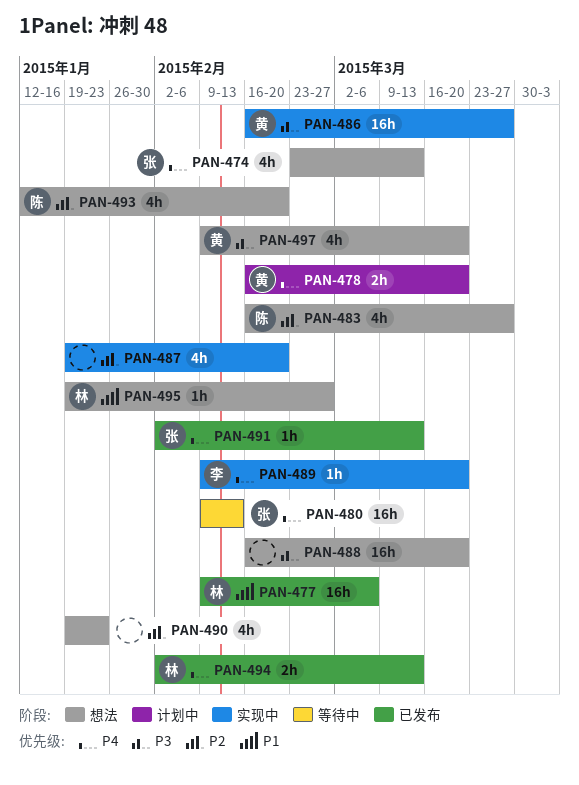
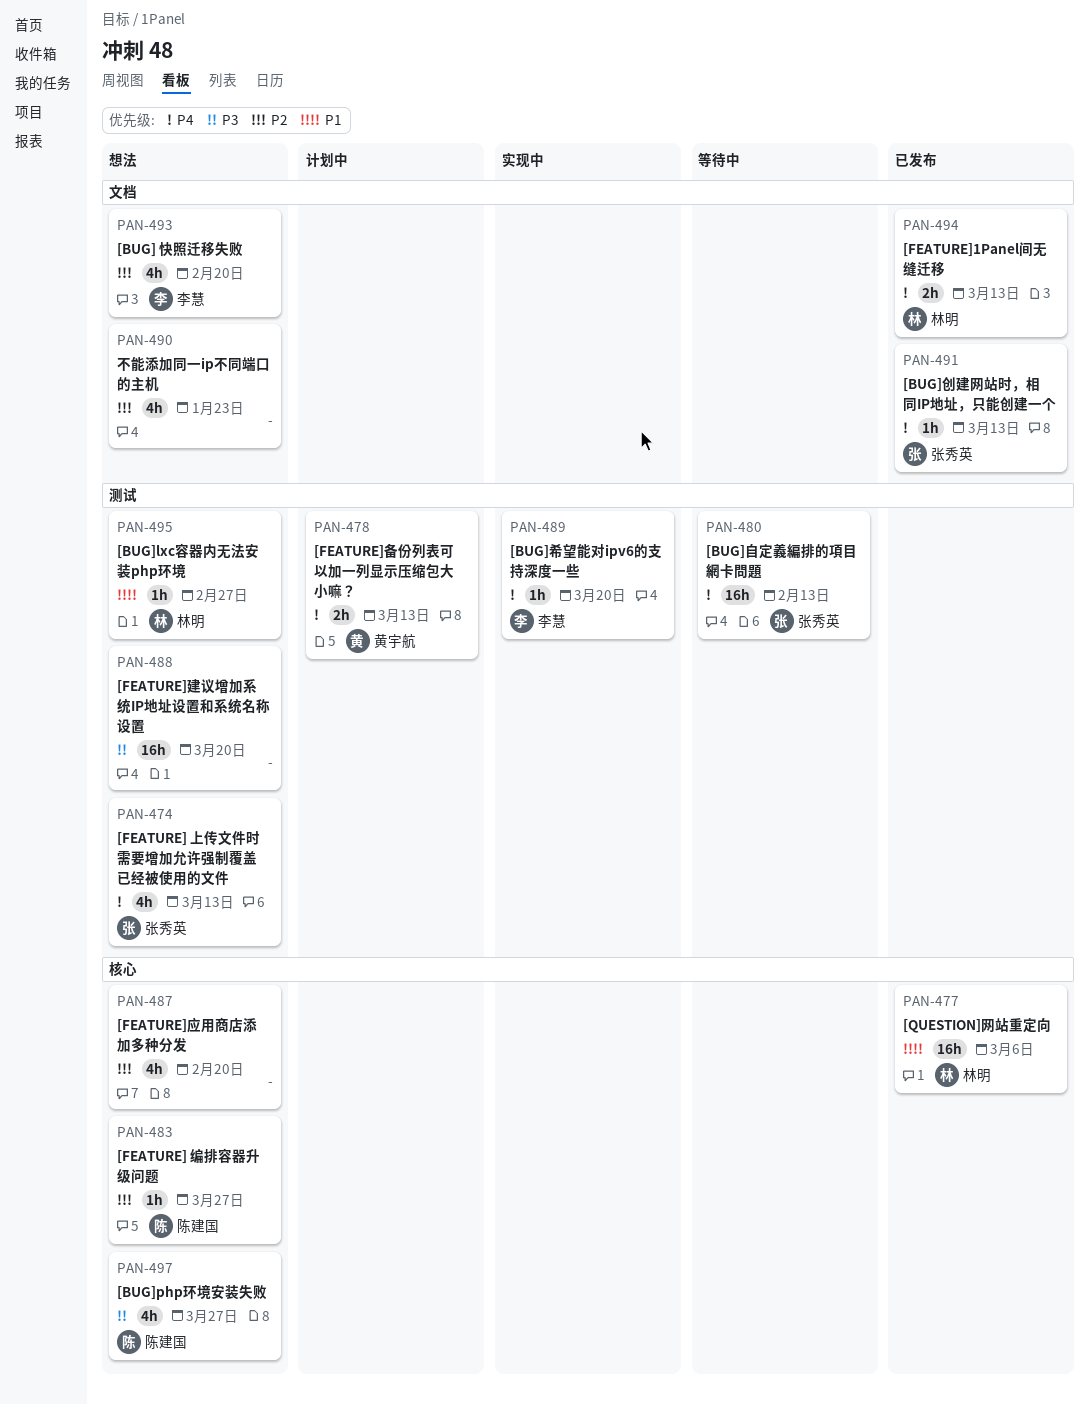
PAN-478, due: Mar 20 -> Mar 13
PAN-483, estimate: 4h -> 1h
PAN-486: present -> none
PAN-487, status: 实现中 -> 想法
PAN-493, owner: 陈建国 -> 李慧
PAN-497, owner: 黄宇航 -> 陈建国
PAN-497, due: Mar 20 -> Mar 27

